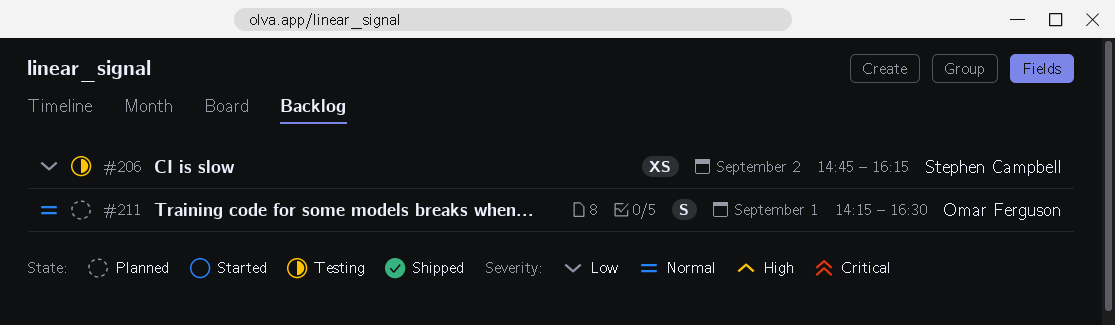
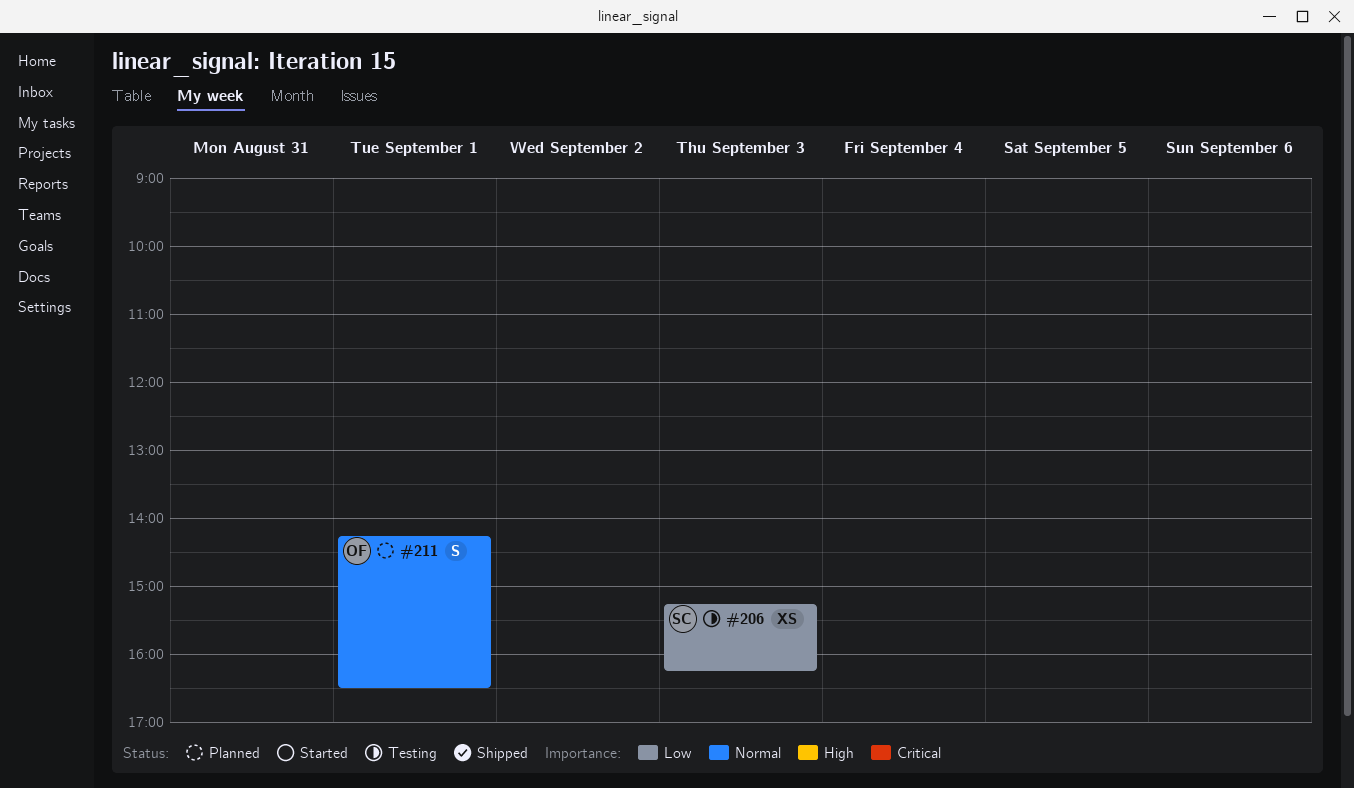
#206, day: Sep 2 -> Sep 3
#206, begins: 14:45 -> 15:15

